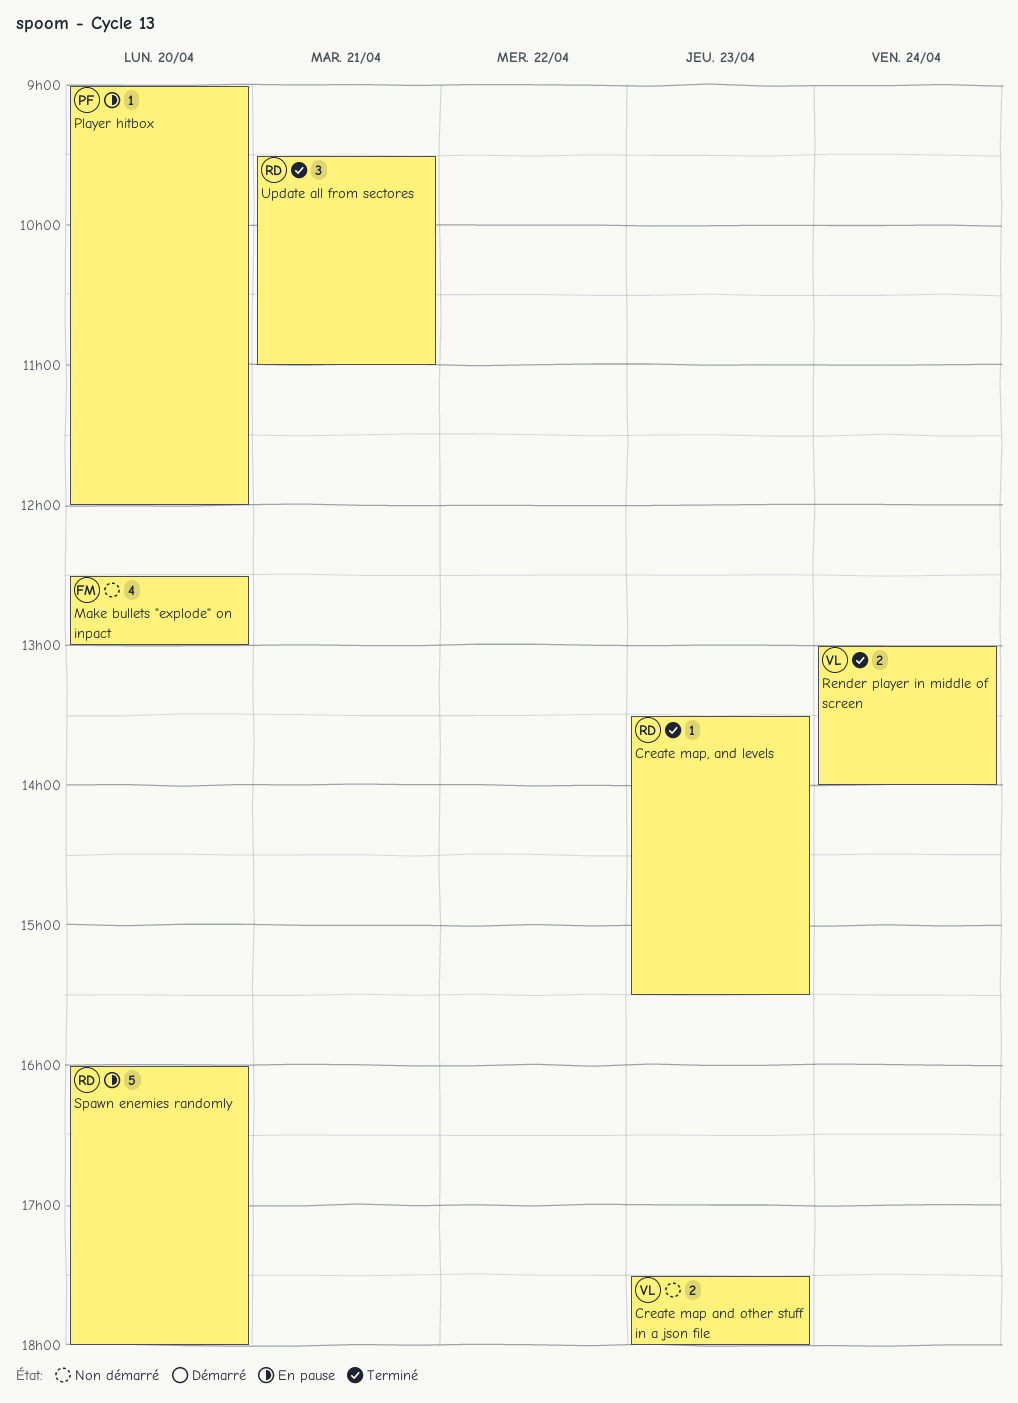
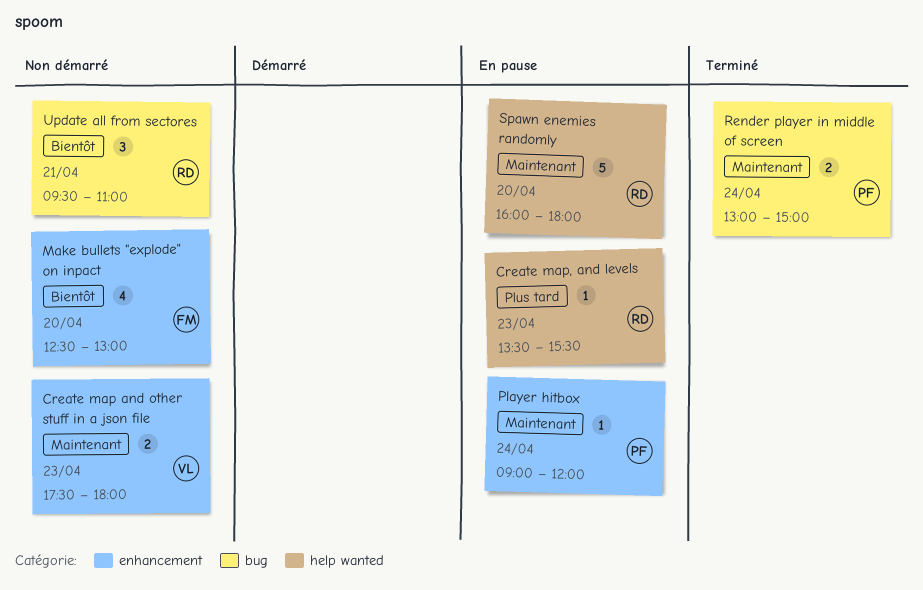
Create map, and levels, status: Terminé -> En pause
Player hitbox, day: Apr 20 -> Apr 24
Render player in middle of screen, owner: VL -> PF
Render player in middle of screen, ends: 14:00 -> 15:00
Update all from sectores, status: Terminé -> Non démarré

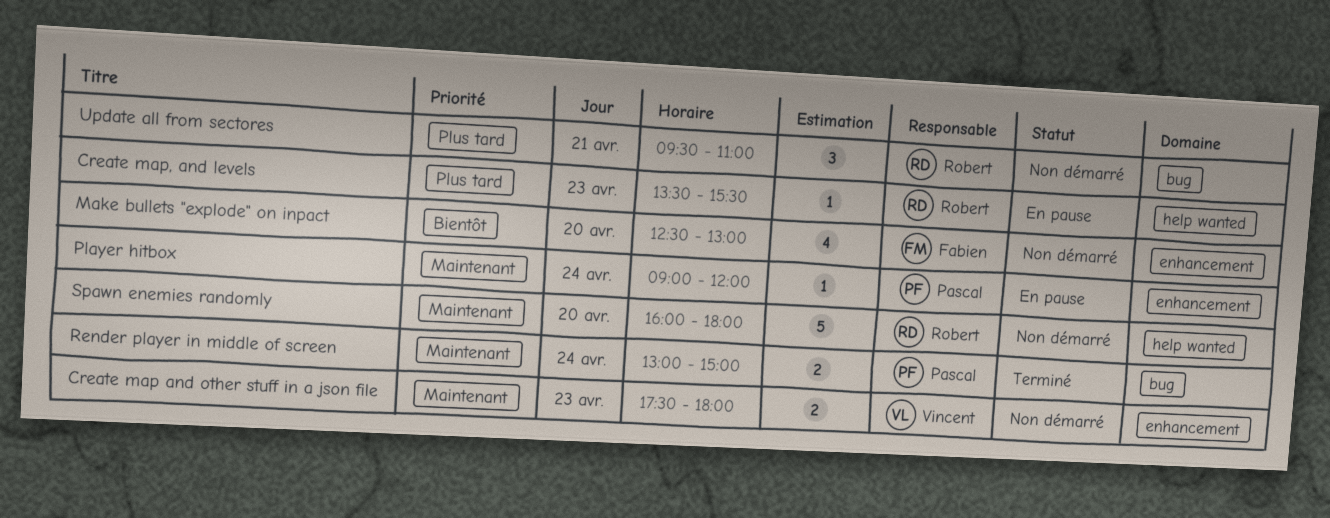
Spawn enemies randomly, status: En pause -> Non démarré
Update all from sectores, priority: Bientôt -> Plus tard

